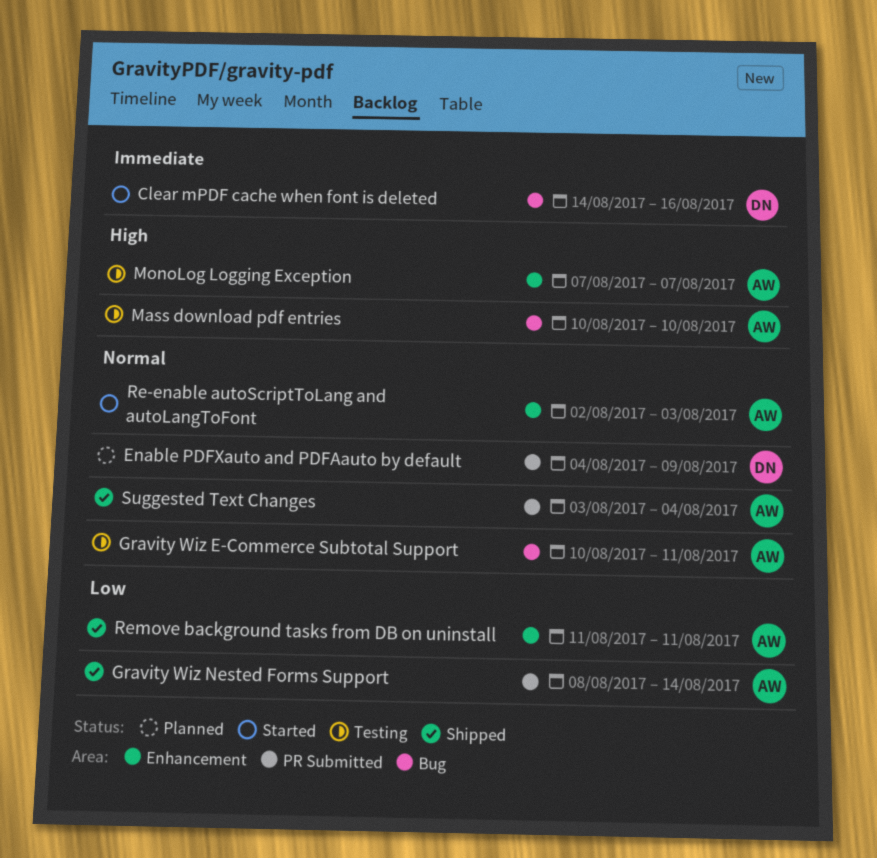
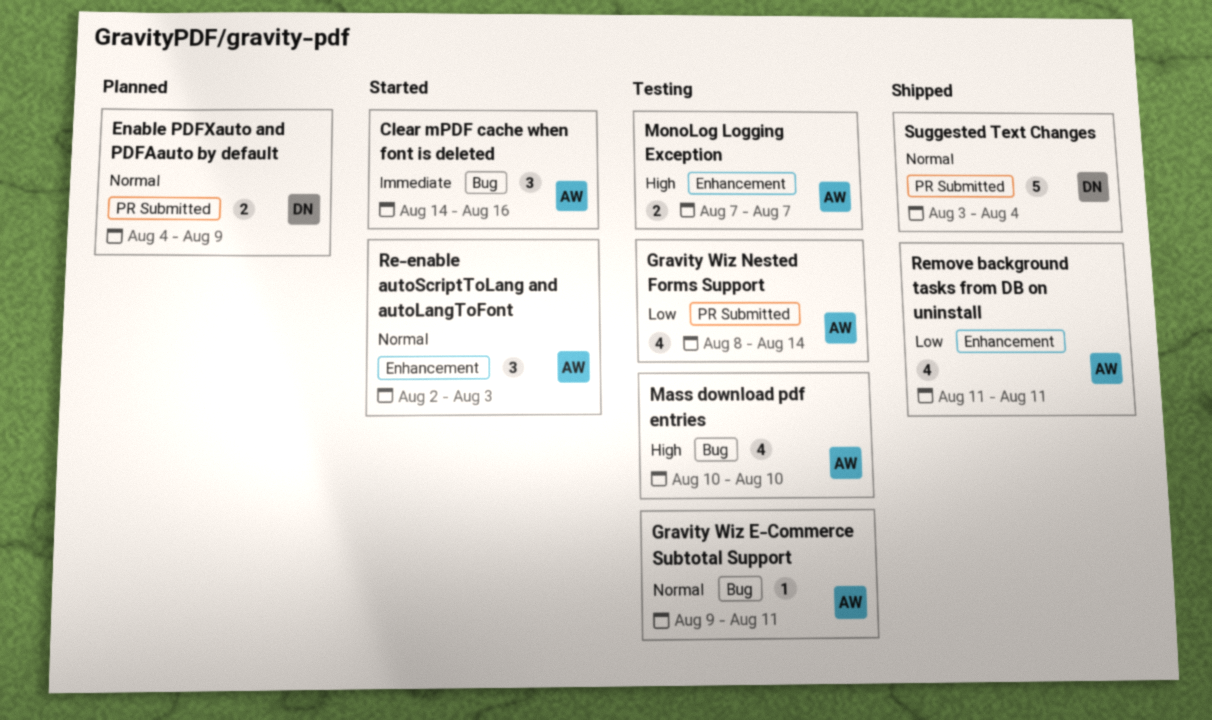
Clear mPDF cache when font is deleted, owner: DN -> AW
Gravity Wiz E-Commerce Subtotal Support, start: Aug 10 -> Aug 9
Gravity Wiz Nested Forms Support, status: Shipped -> Testing
Suggested Text Changes, owner: AW -> DN

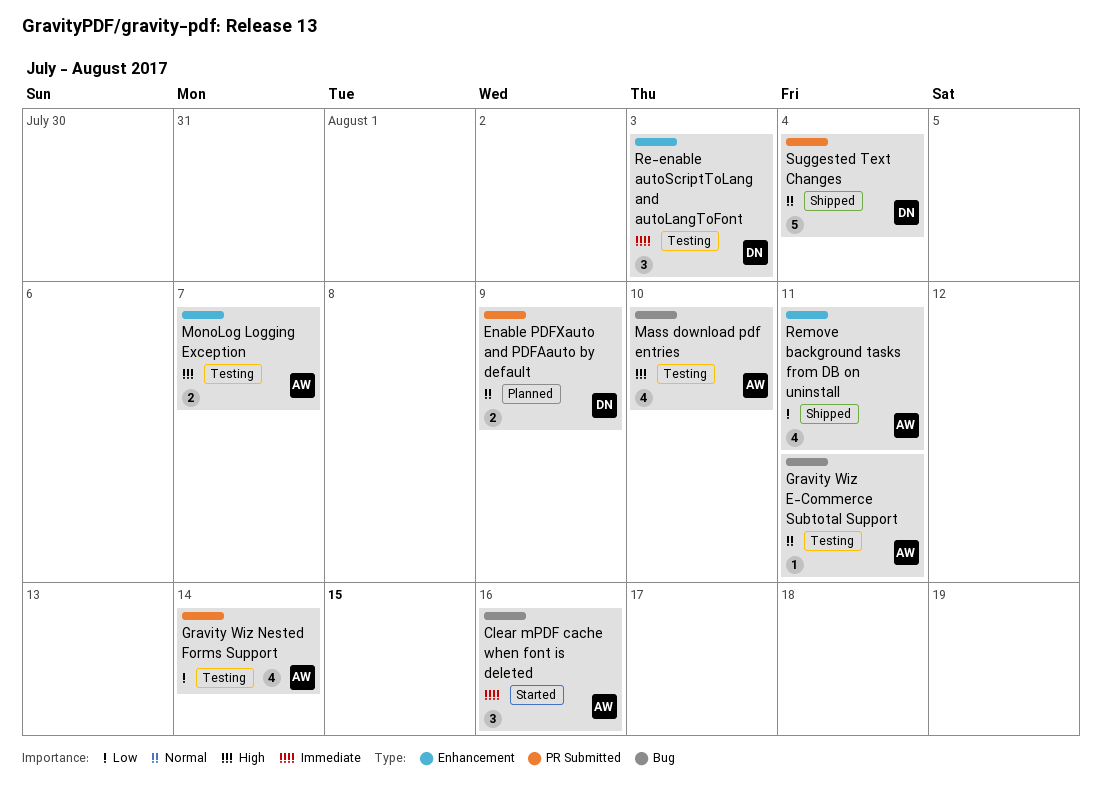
Re-enable autoScriptToLang and autoLangToFont, status: Started -> Testing
Re-enable autoScriptToLang and autoLangToFont, owner: AW -> DN
Re-enable autoScriptToLang and autoLangToFont, priority: Normal -> Immediate

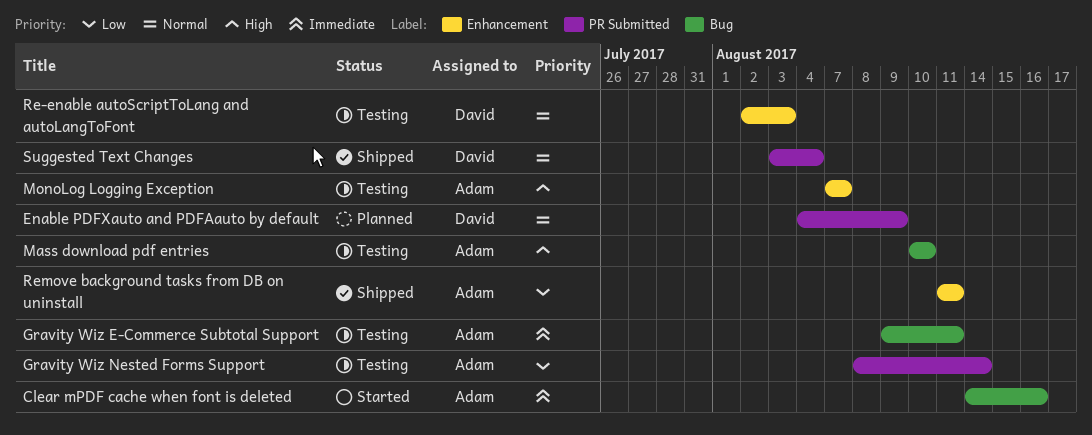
Gravity Wiz E-Commerce Subtotal Support, priority: Normal -> Immediate
Re-enable autoScriptToLang and autoLangToFont, priority: Immediate -> Normal

